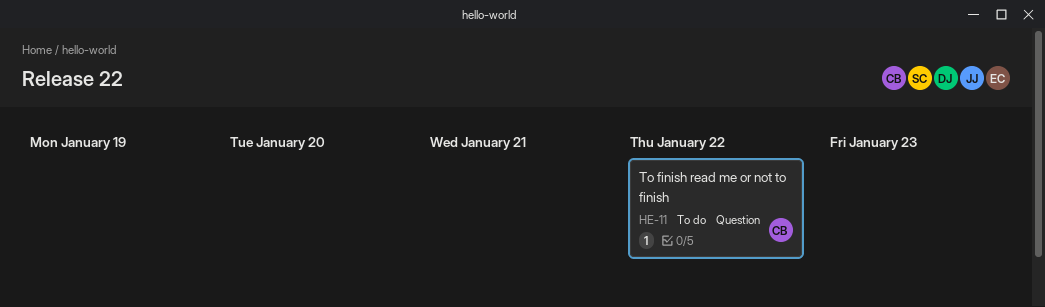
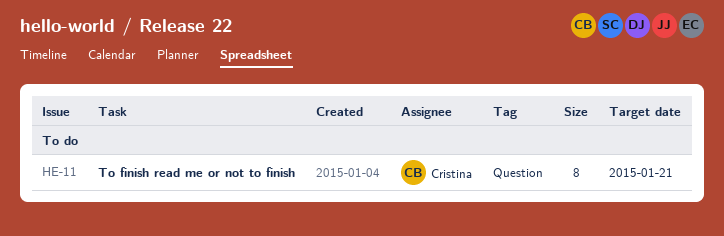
HE-11, estimate: 1 -> 8
HE-11, due: Jan 22 -> Jan 21

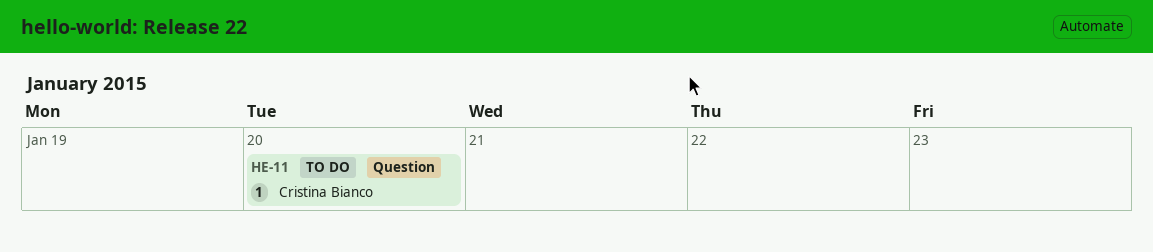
HE-11, estimate: 8 -> 1
HE-11, due: Jan 21 -> Jan 20

